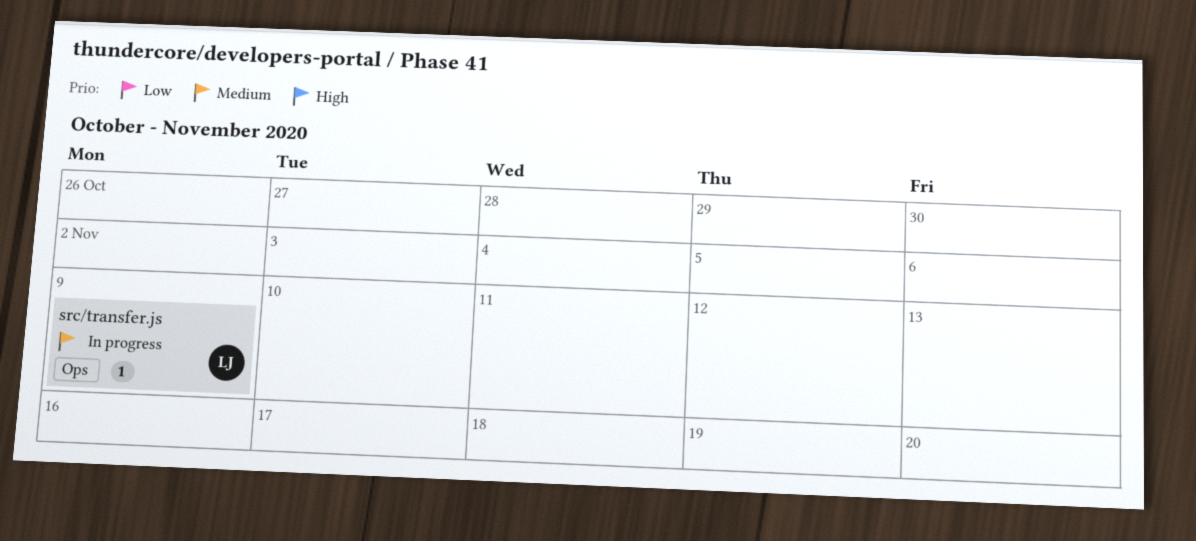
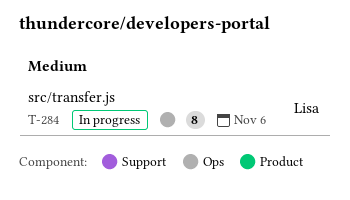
src/transfer.js, estimate: 1 -> 8
src/transfer.js, due: Nov 9 -> Nov 6

